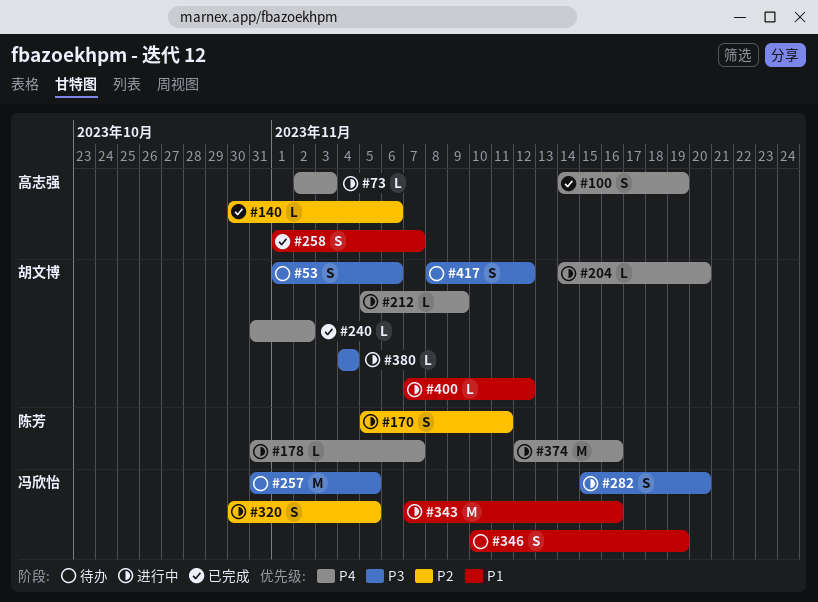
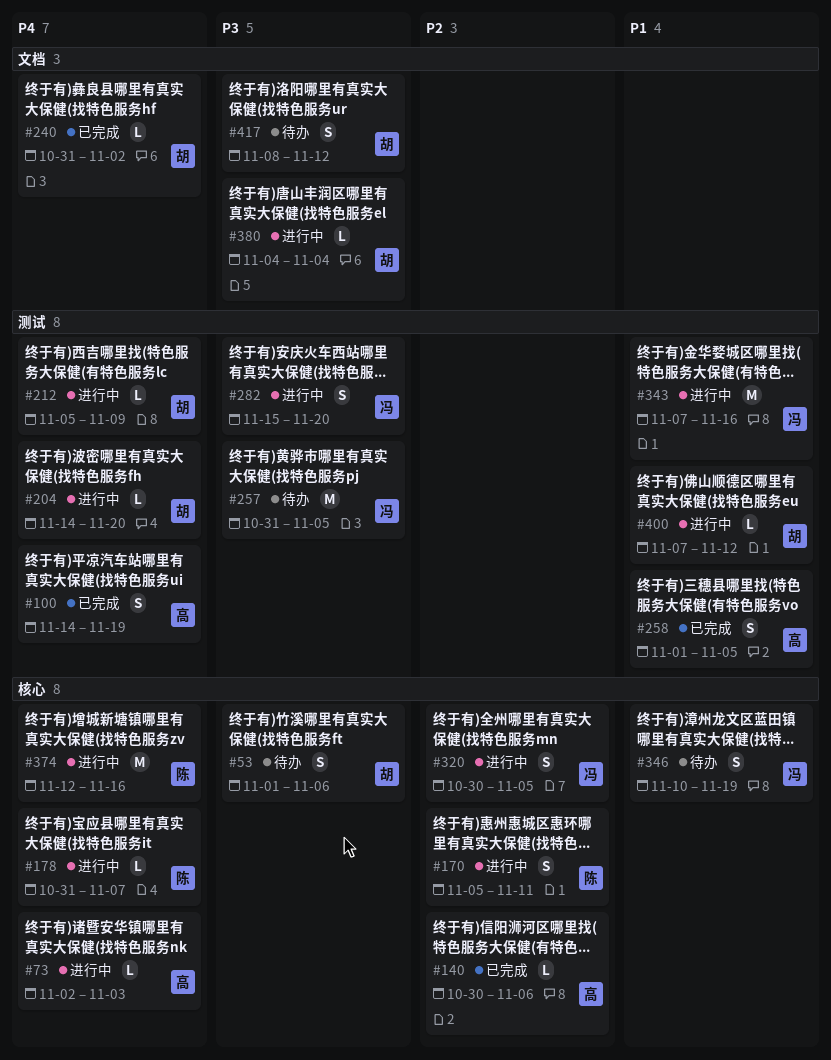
#258, due: Nov 7 -> Nov 5

